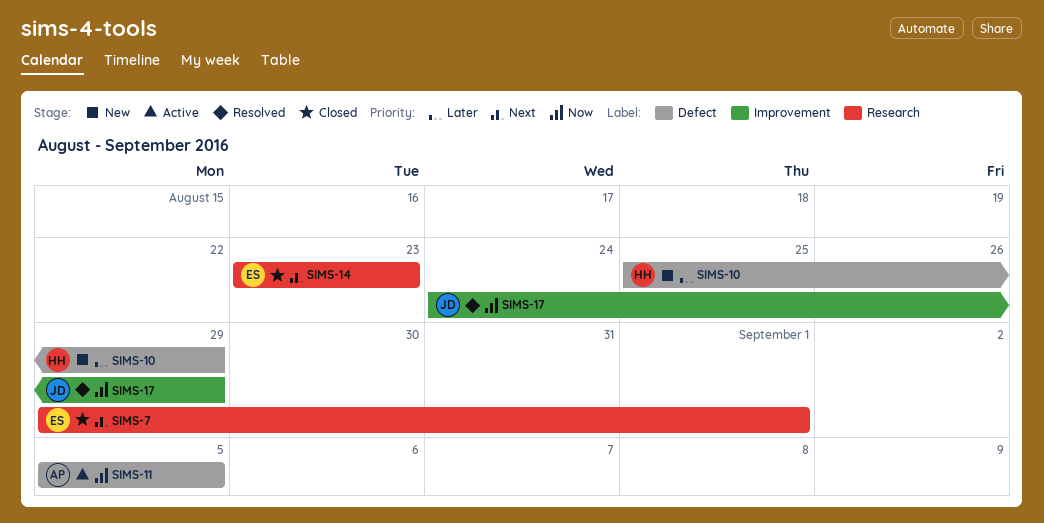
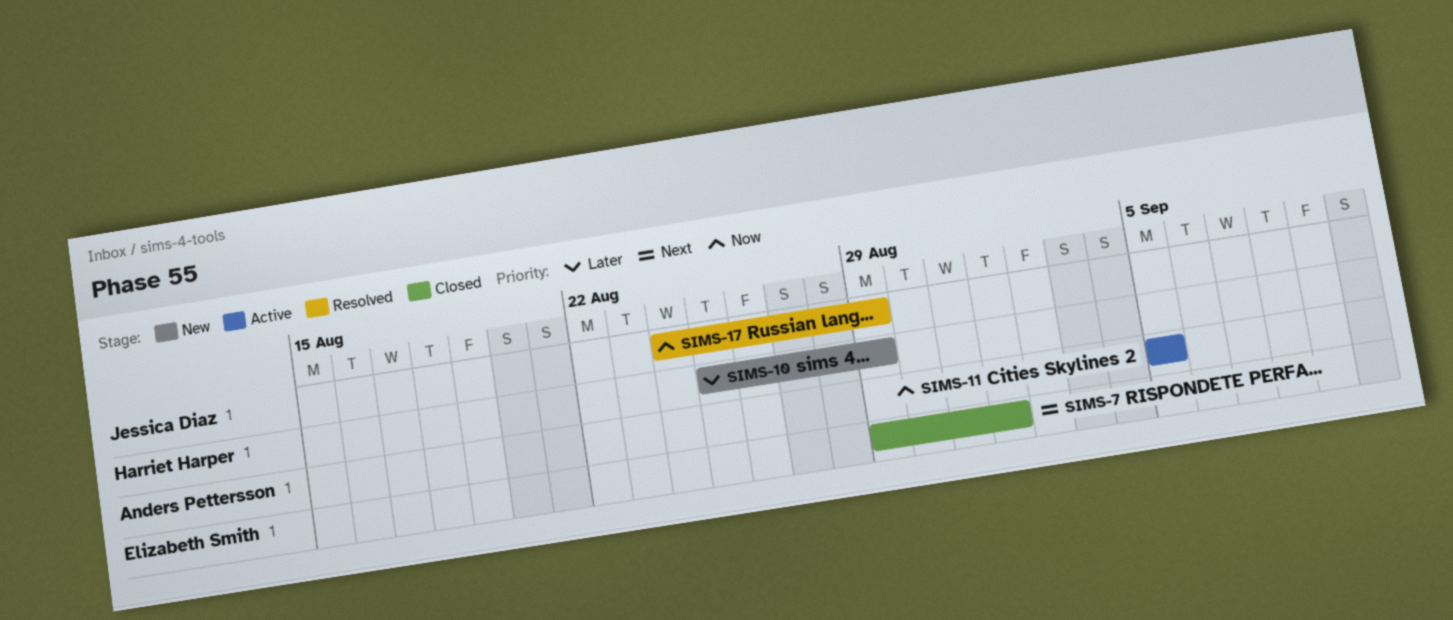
SIMS-14: present -> none

